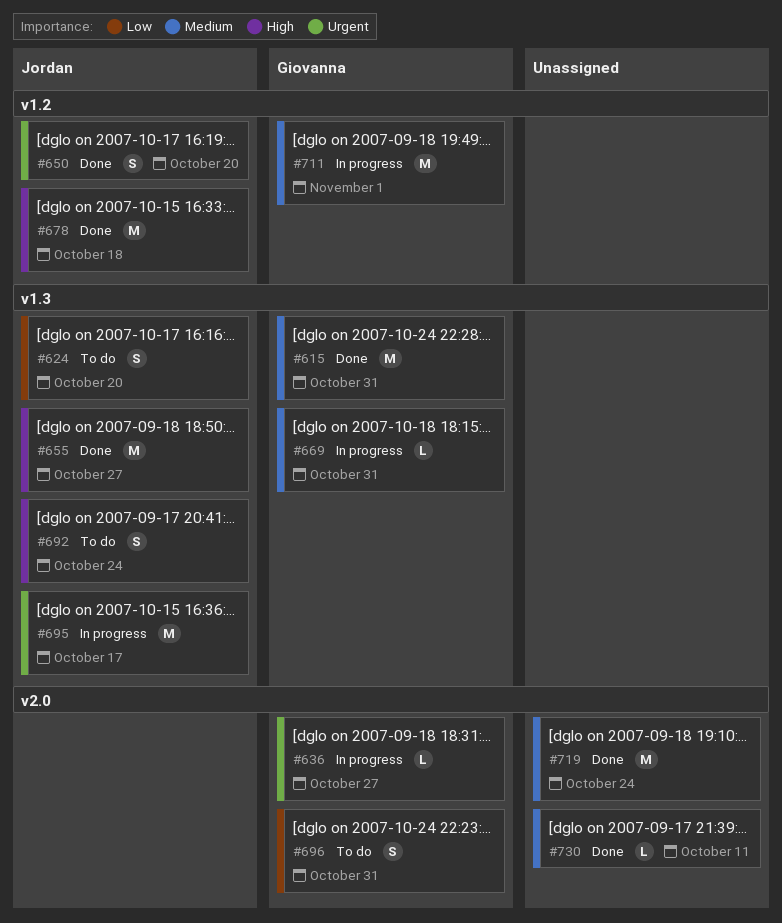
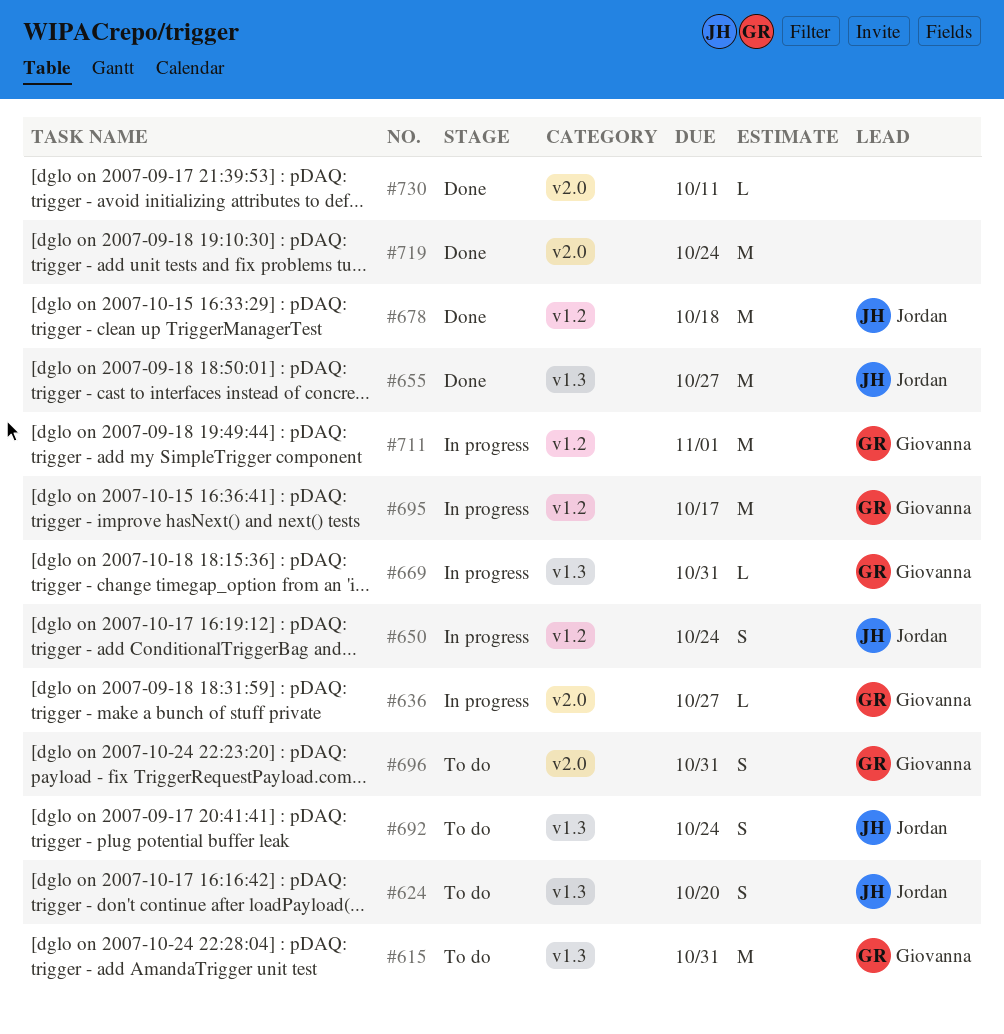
#615, status: Done -> To do
#650, status: Done -> In progress
#650, due: Oct 20 -> Oct 24
#695, owner: Jordan -> Giovanna
#695, label: v1.3 -> v1.2

